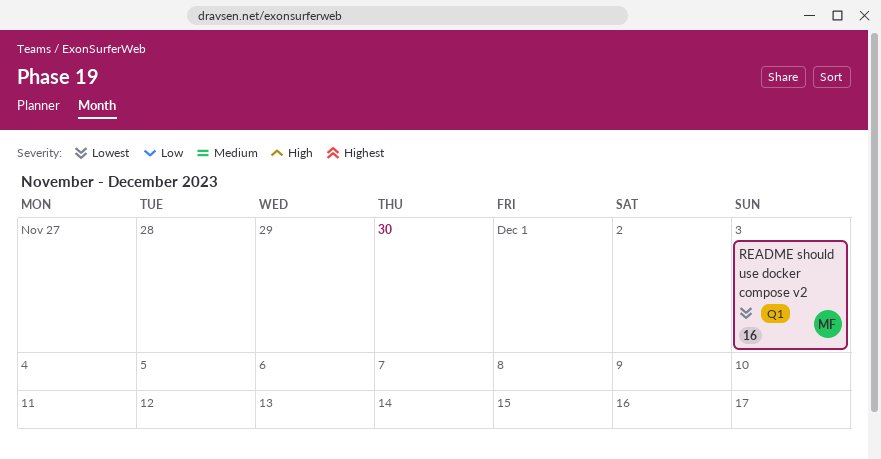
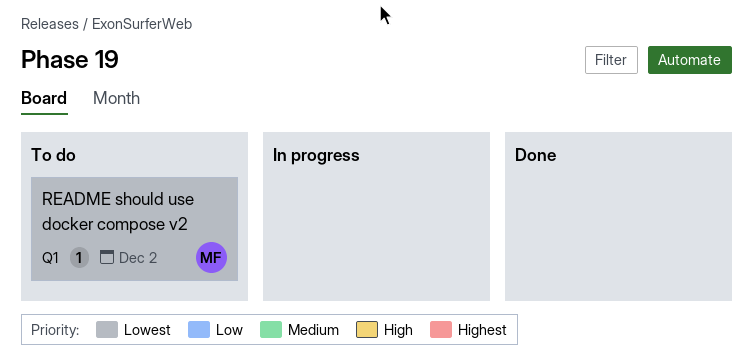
README should use docker compose v2, estimate: 16 -> 1
README should use docker compose v2, due: Dec 3 -> Dec 2

